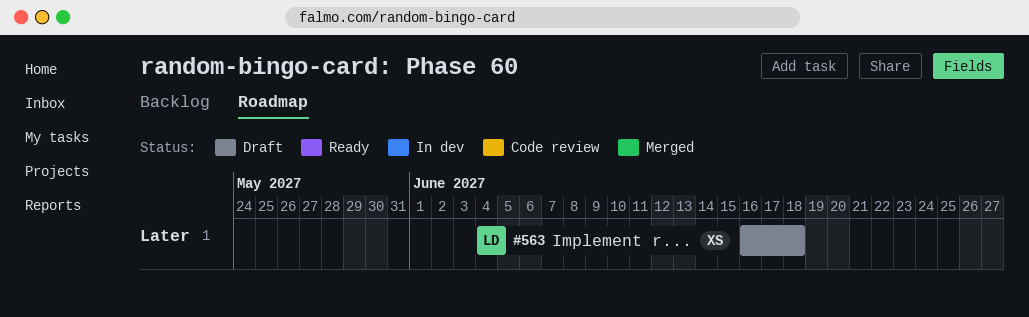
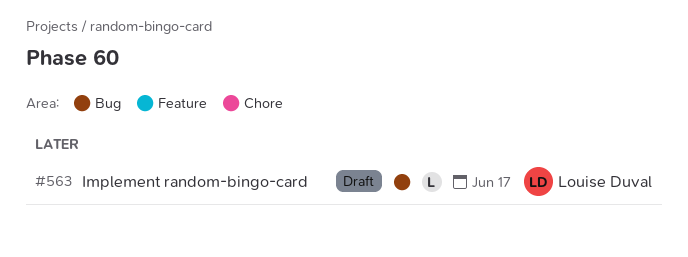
#563, estimate: XS -> L
#563, due: Jun 18 -> Jun 17

